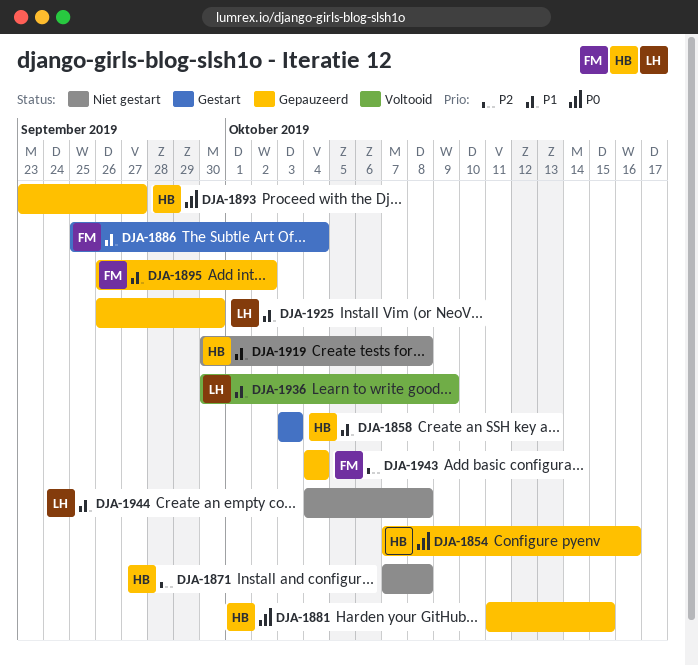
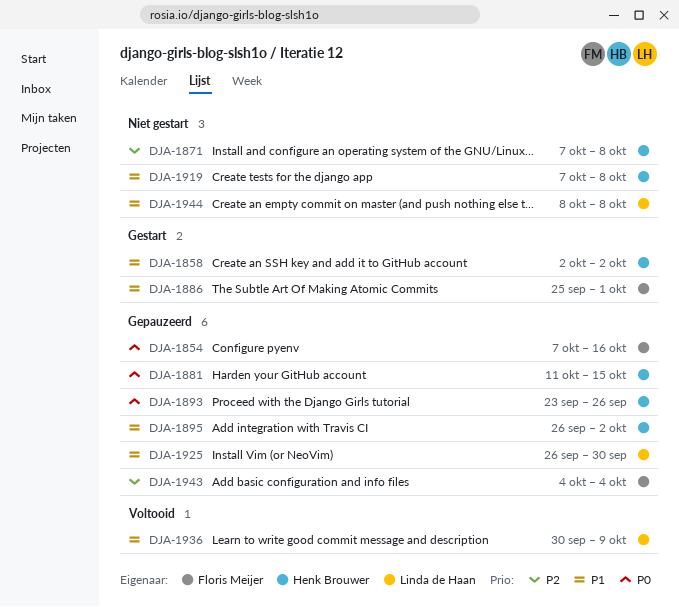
DJA-1854, owner: Henk Brouwer -> Floris Meijer
DJA-1858, start: Oct 3 -> Oct 2
DJA-1858, due: Oct 3 -> Oct 2
DJA-1886, due: Oct 4 -> Oct 1
DJA-1893, due: Sep 27 -> Sep 26
DJA-1895, owner: Floris Meijer -> Henk Brouwer
DJA-1919, start: Sep 30 -> Oct 7
DJA-1944, start: Oct 4 -> Oct 8

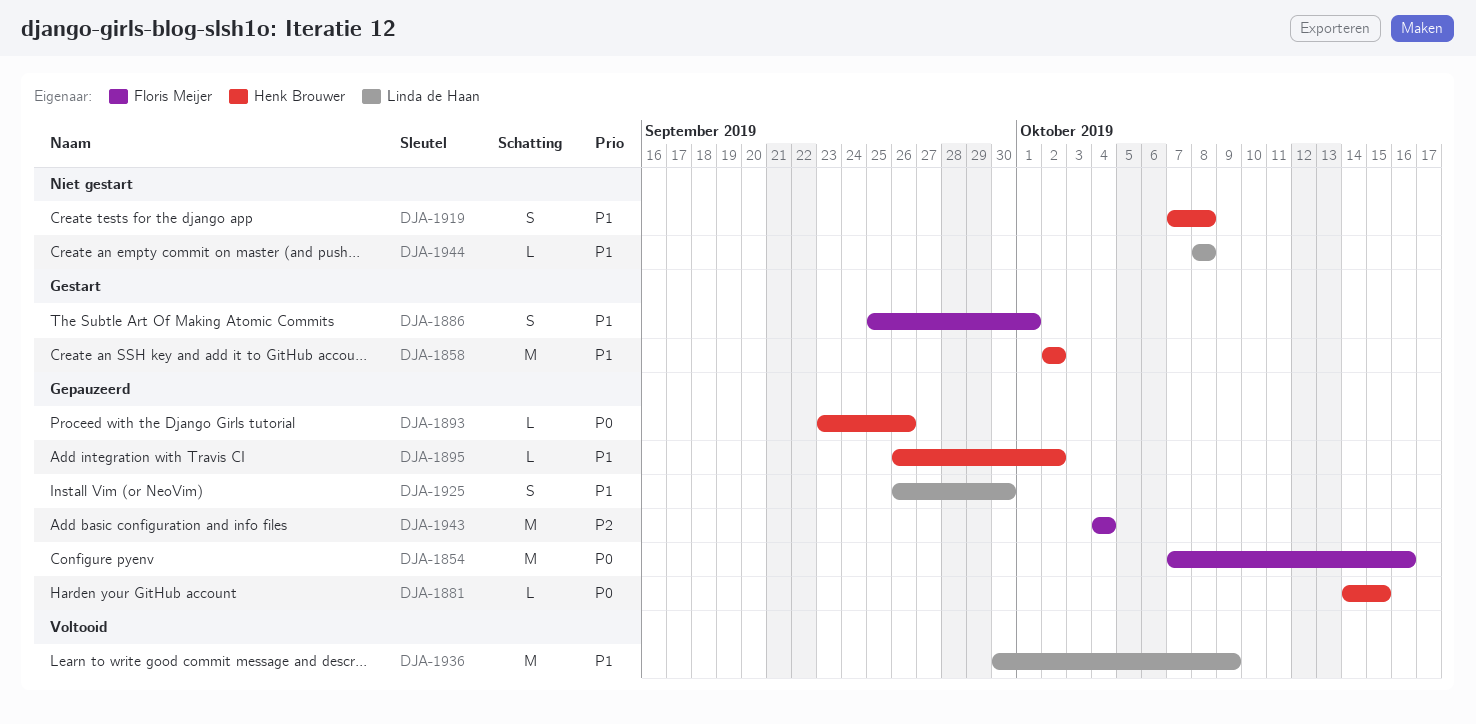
DJA-1871: present -> none
DJA-1881, start: Oct 11 -> Oct 14

